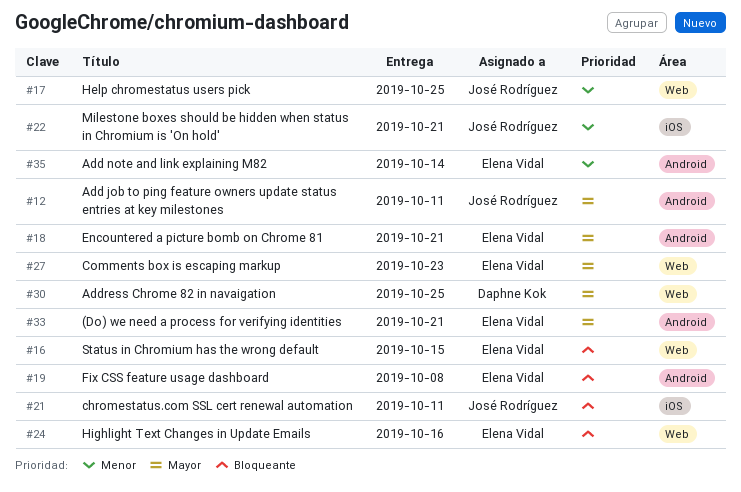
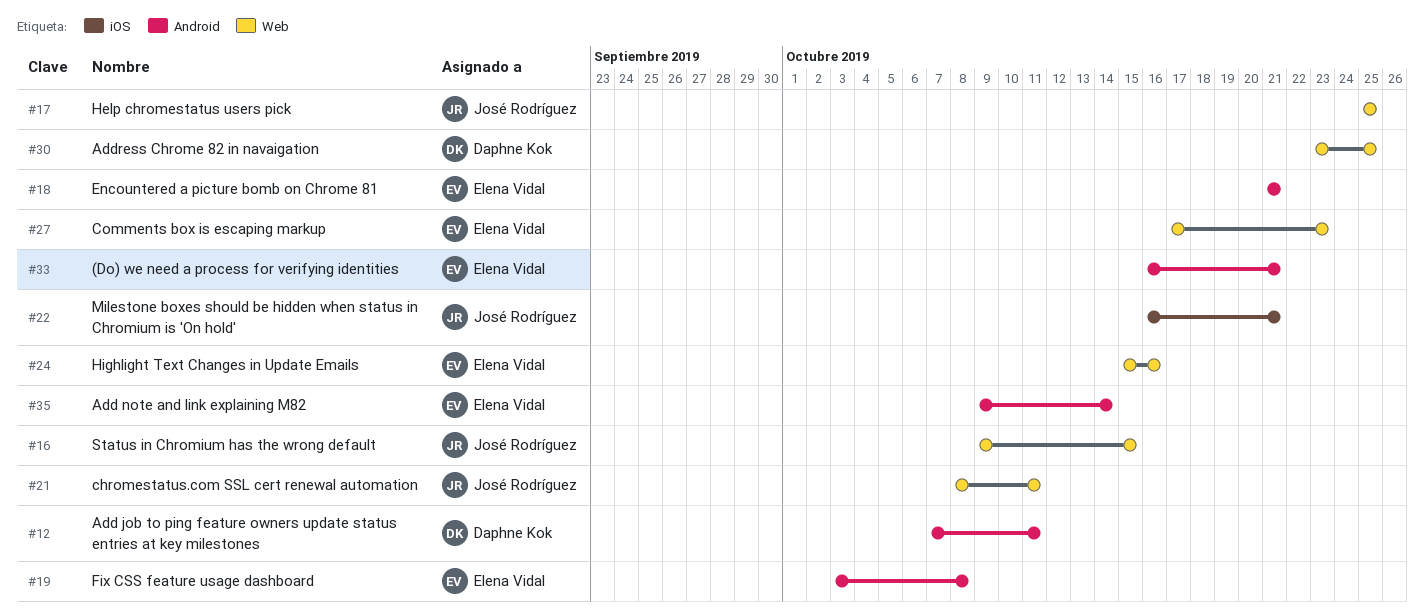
#12, owner: José Rodríguez -> Daphne Kok
#16, owner: Elena Vidal -> José Rodríguez
#21, label: iOS -> Web

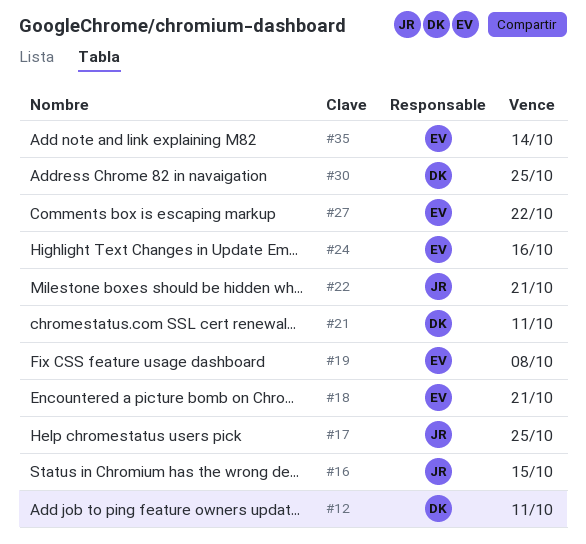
#21, owner: José Rodríguez -> Daphne Kok
#27, due: Oct 23 -> Oct 22
#33: present -> none

